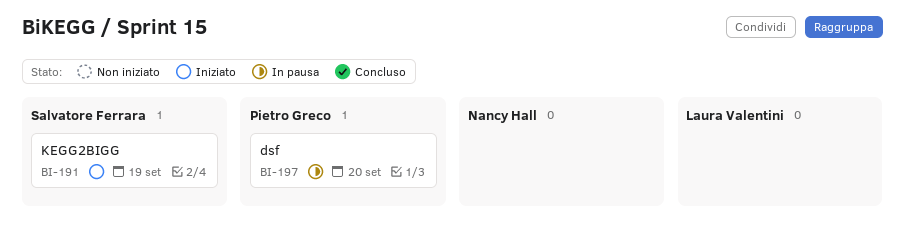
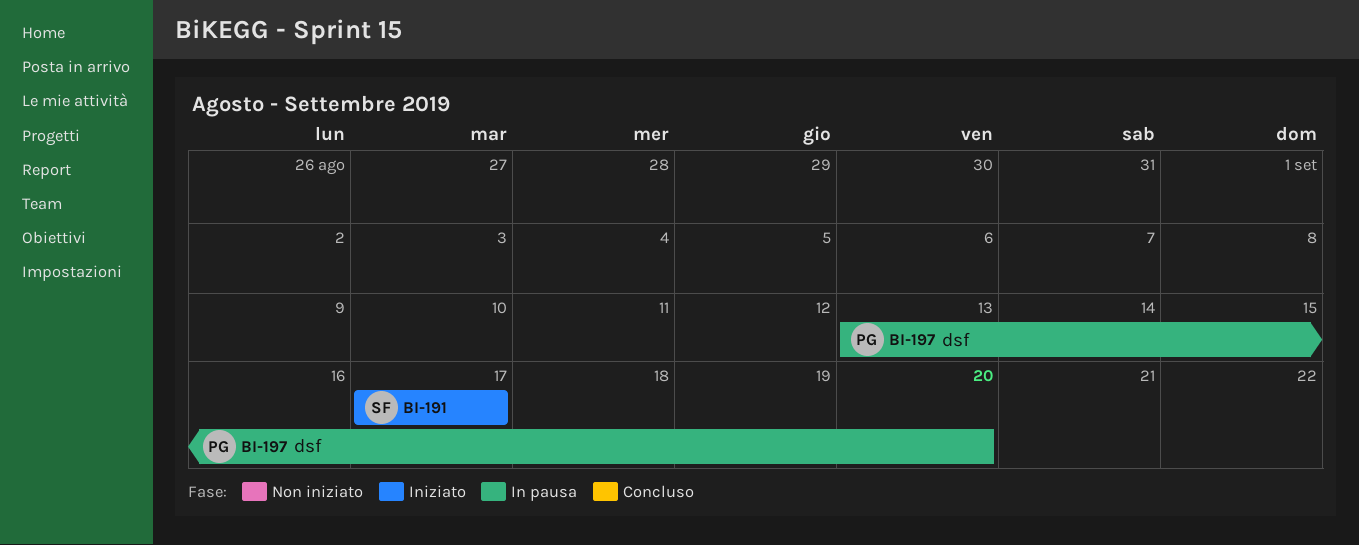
BI-191, due: Sep 19 -> Sep 17

